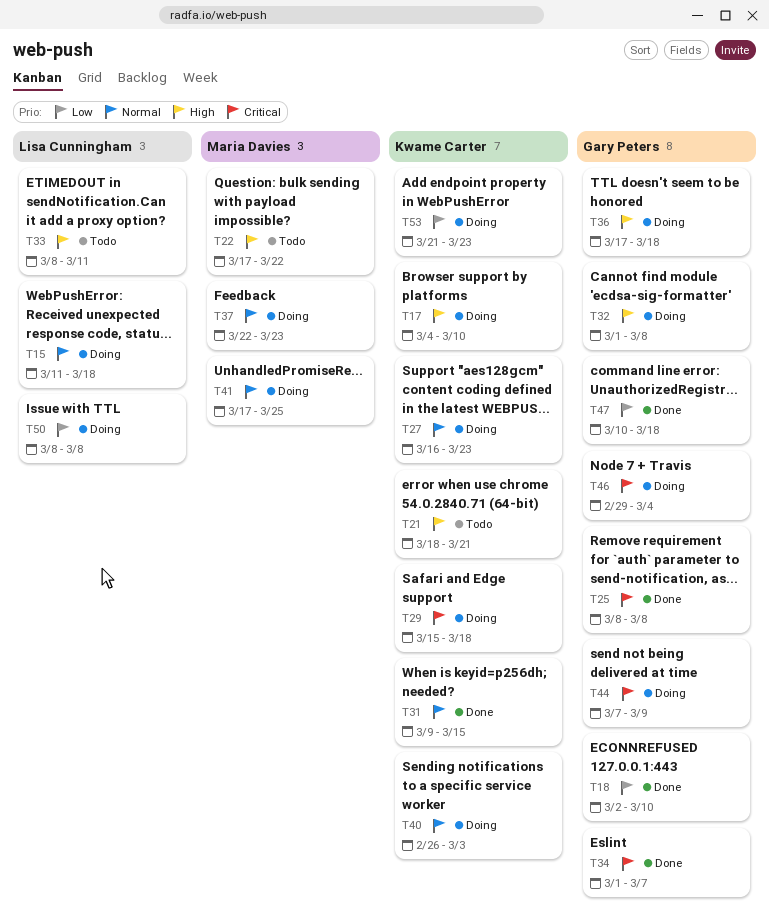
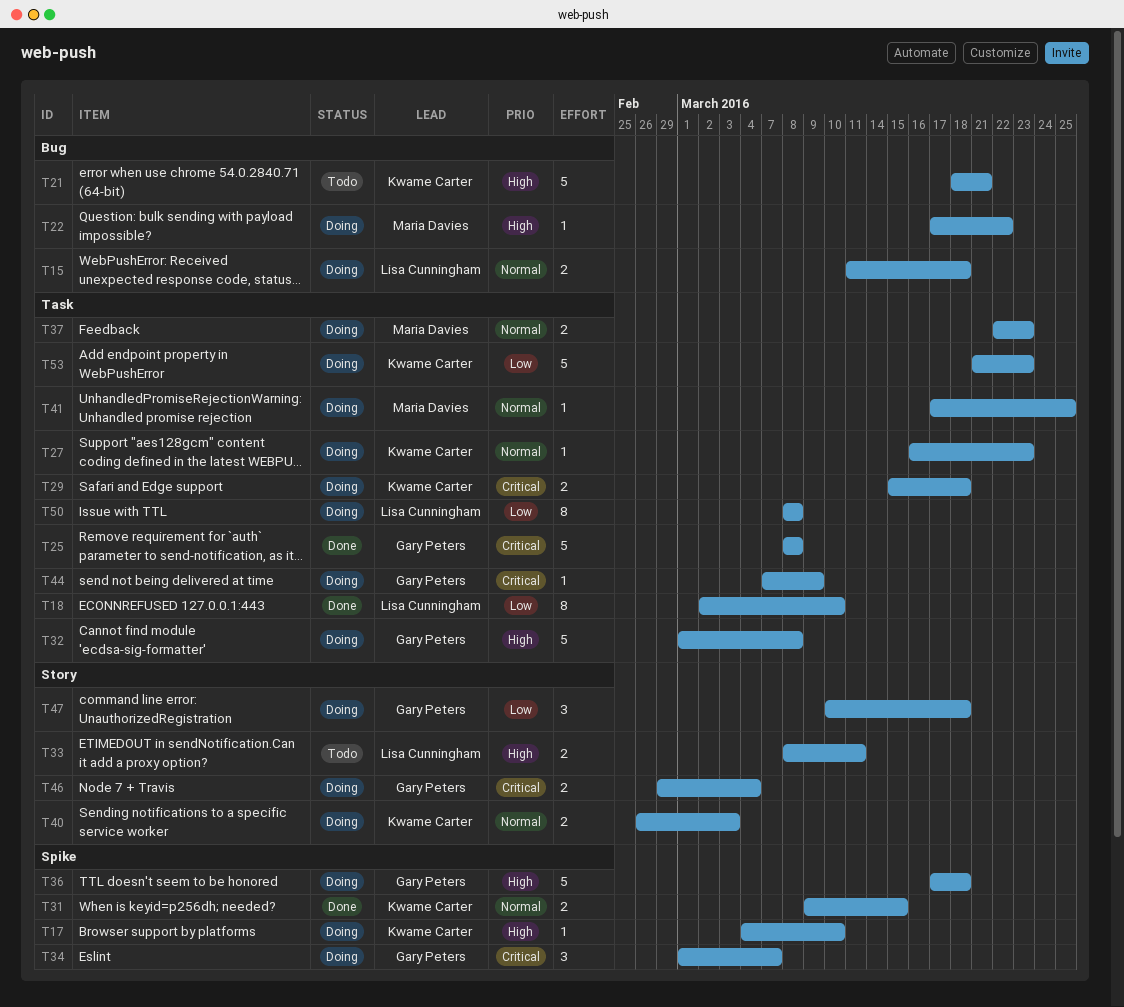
T18, owner: Gary Peters -> Lisa Cunningham
T22, status: Todo -> Doing
T34, status: Done -> Doing
T47, status: Done -> Doing

